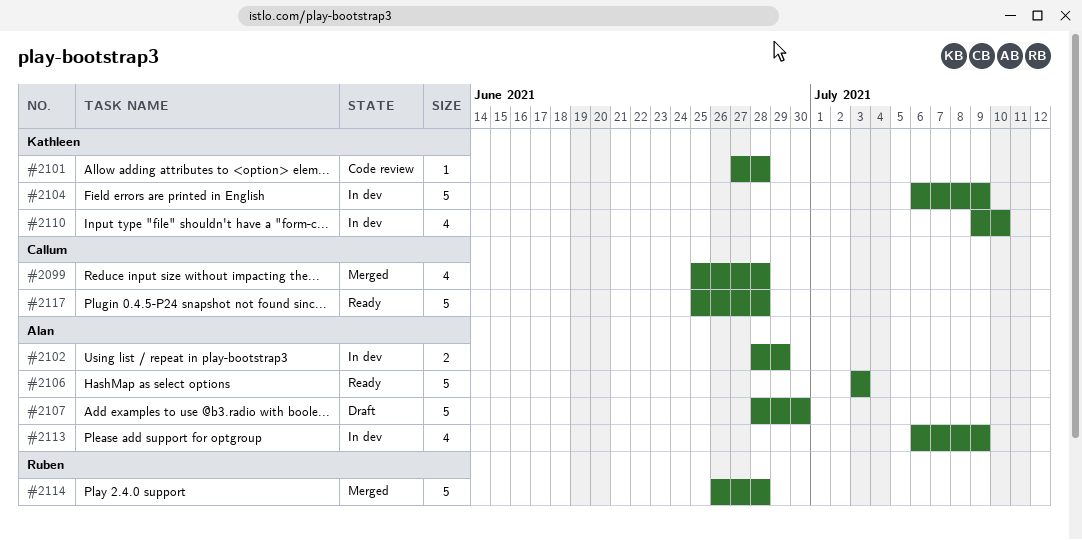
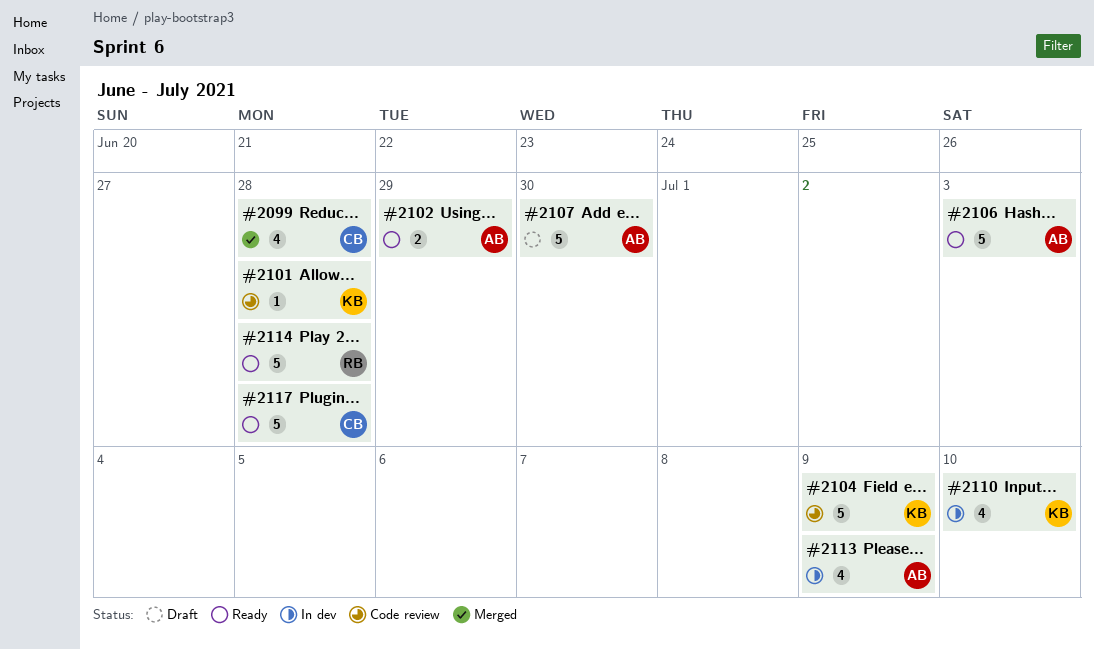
#2102, status: In dev -> Ready
#2104, status: In dev -> Code review
#2114, status: Merged -> Ready

